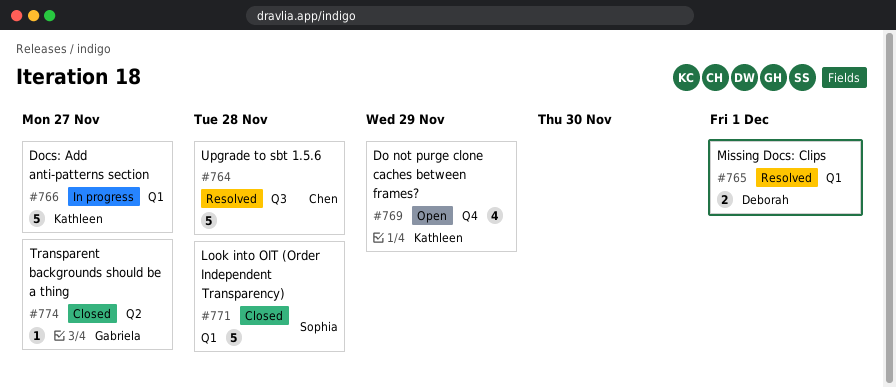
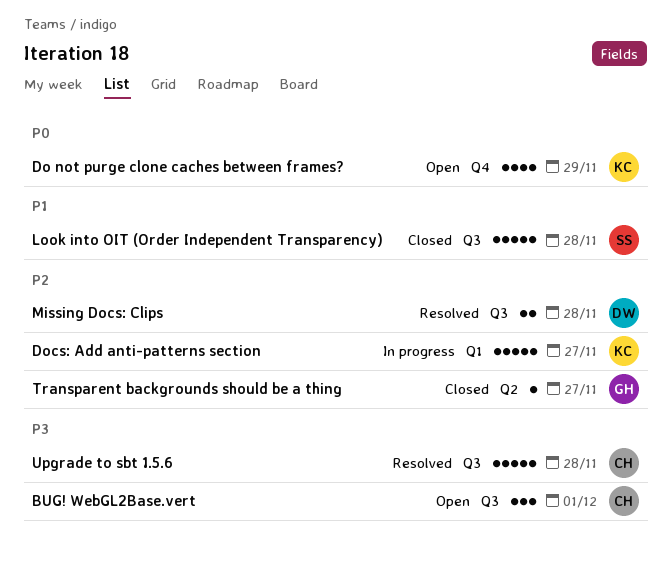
BUG! WebGL2Base.vert: none -> present
Look into OIT (Order Independent Transparency), label: Q1 -> Q3
Missing Docs: Clips, label: Q1 -> Q3
Missing Docs: Clips, due: Dec 1 -> Nov 28

